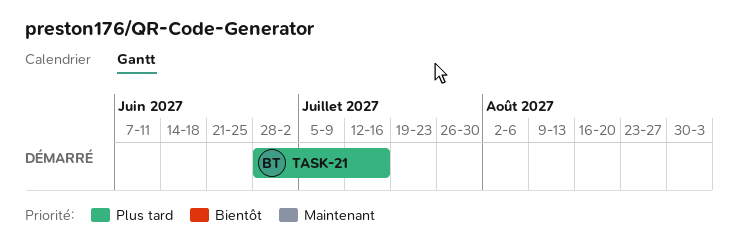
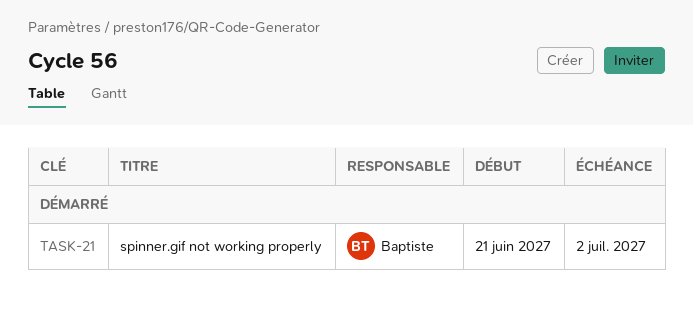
TASK-21, start: Jun 28 -> Jun 21
TASK-21, due: Jul 16 -> Jul 2

